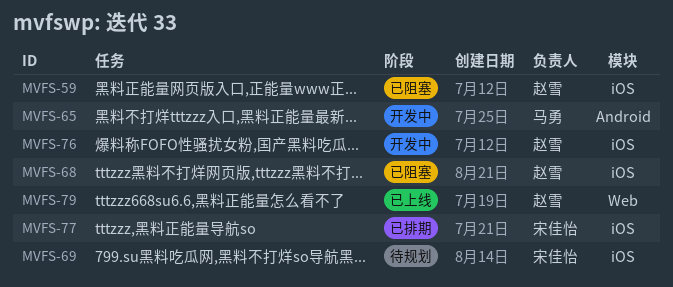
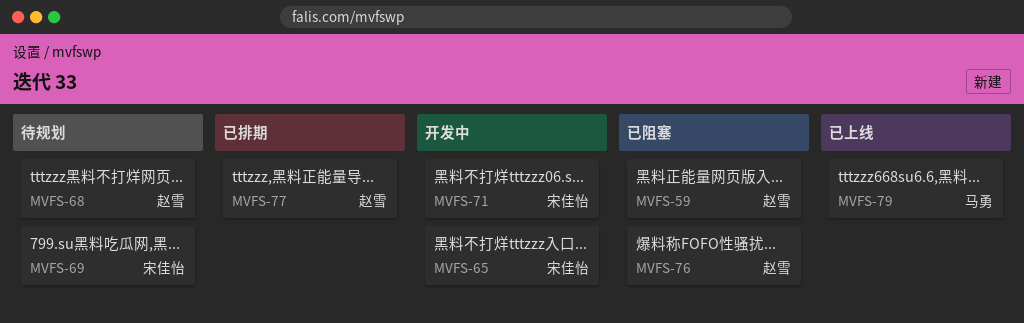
MVFS-65, owner: 马勇 -> 宋佳怡
MVFS-68, status: 已阻塞 -> 待规划
MVFS-71: none -> present
MVFS-76, status: 开发中 -> 已阻塞
MVFS-77, owner: 宋佳怡 -> 赵雪
MVFS-79, owner: 赵雪 -> 马勇

